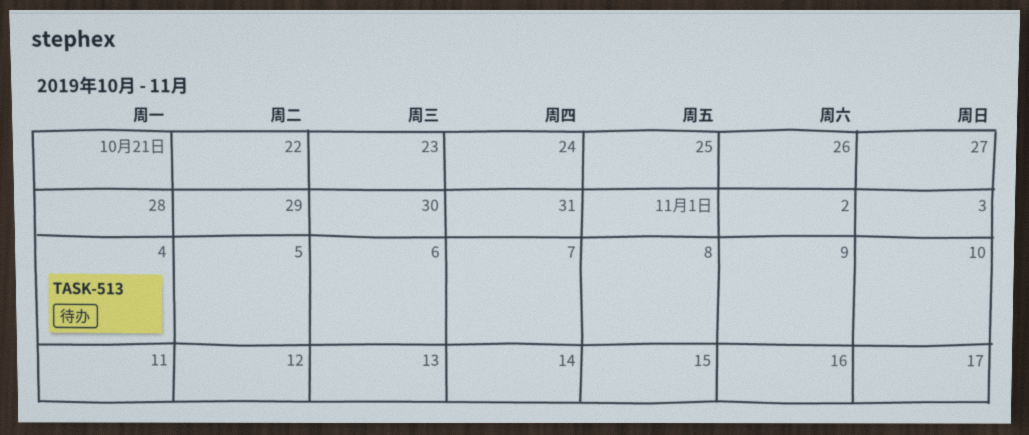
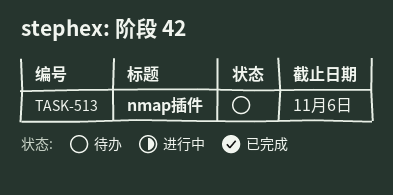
TASK-513, due: Nov 4 -> Nov 6

